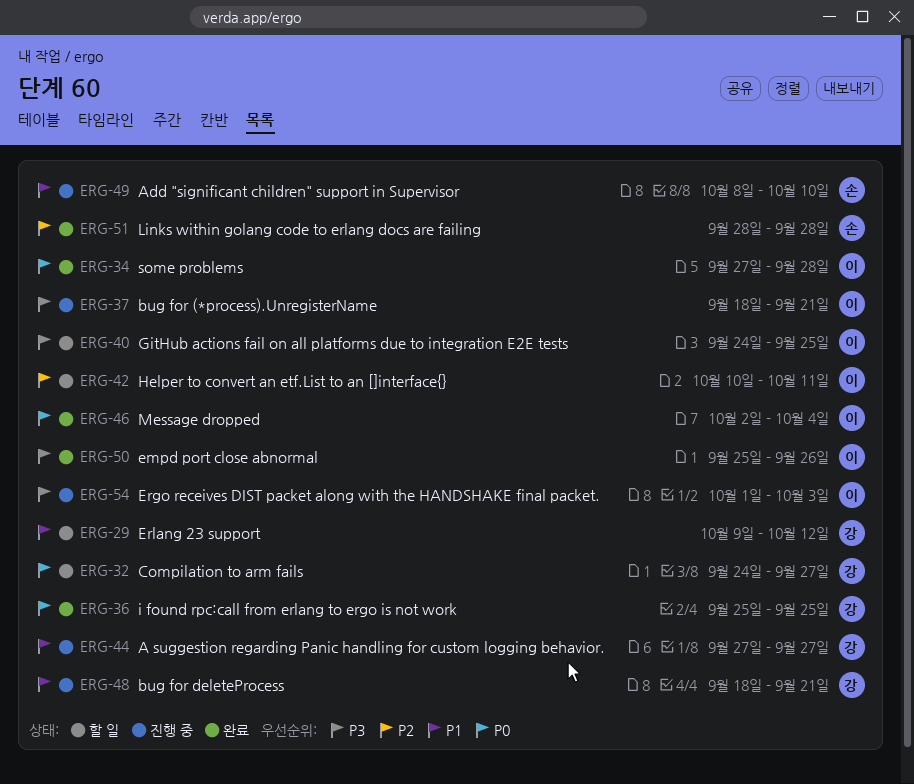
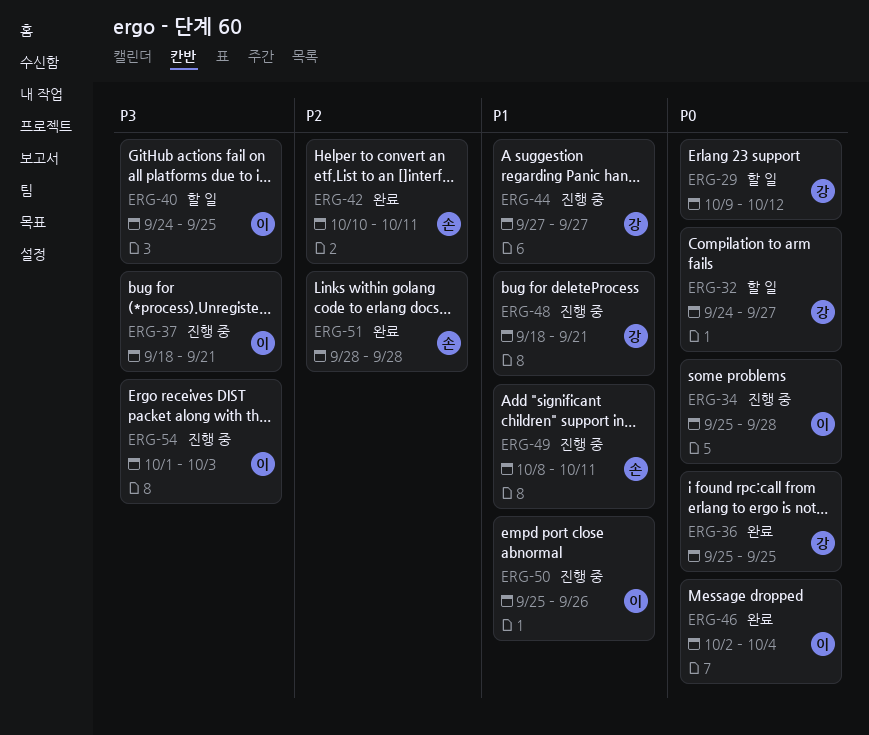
ERG-29, priority: P1 -> P0
ERG-34, status: 완료 -> 진행 중
ERG-34, start: Sep 27 -> Sep 25
ERG-42, status: 할 일 -> 완료
ERG-42, owner: 이 -> 손
ERG-49, due: Oct 10 -> Oct 11
ERG-50, status: 완료 -> 진행 중
ERG-50, priority: P3 -> P1

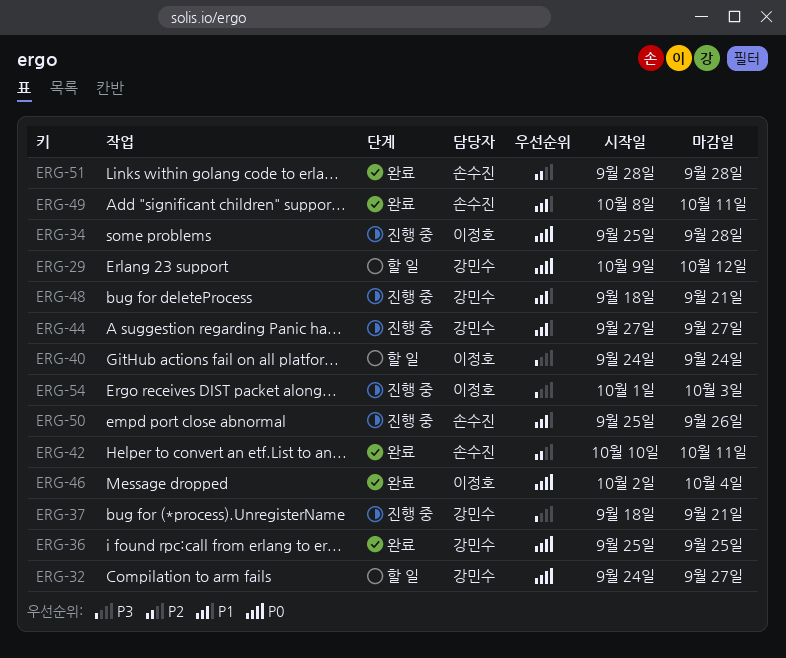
ERG-37, owner: 이정호 -> 강민수
ERG-40, due: Sep 25 -> Sep 24
ERG-49, status: 진행 중 -> 완료
ERG-50, owner: 이정호 -> 손수진

